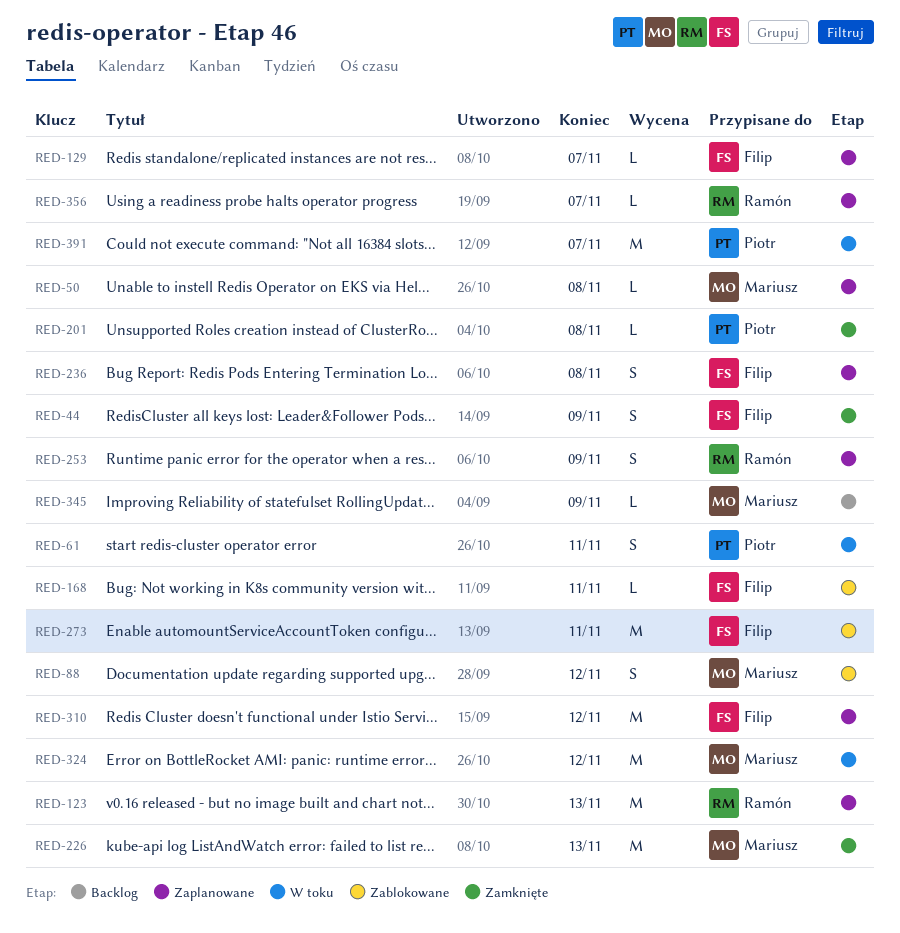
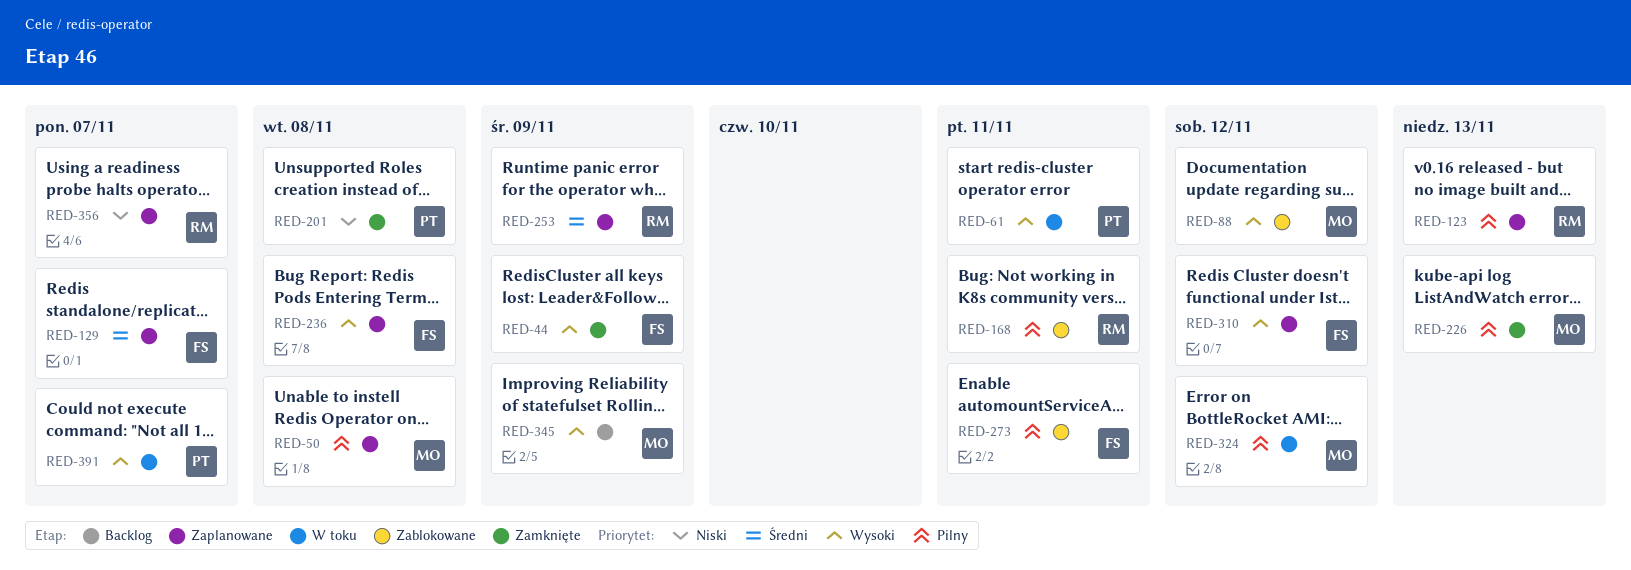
RED-168, owner: Filip -> Ramón

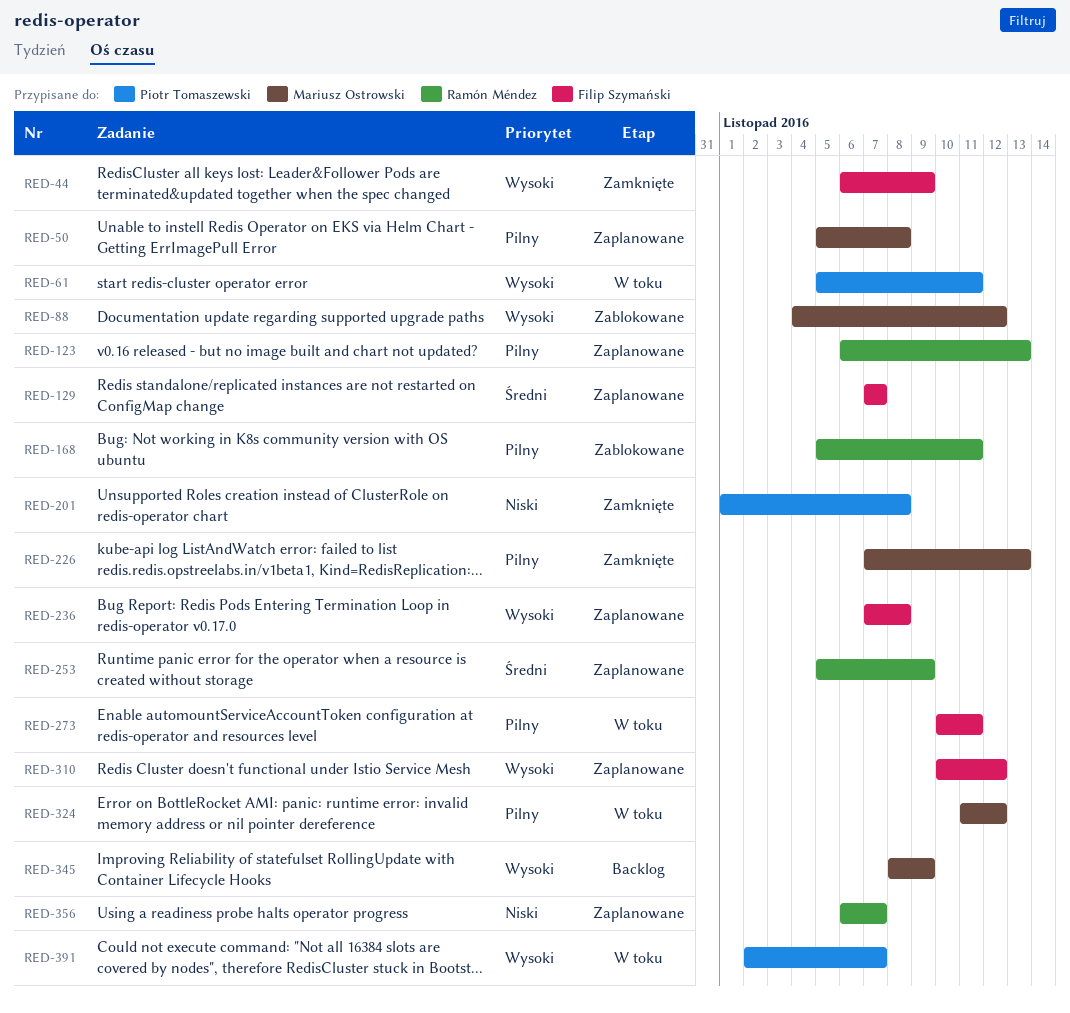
RED-273, status: Zablokowane -> W toku

